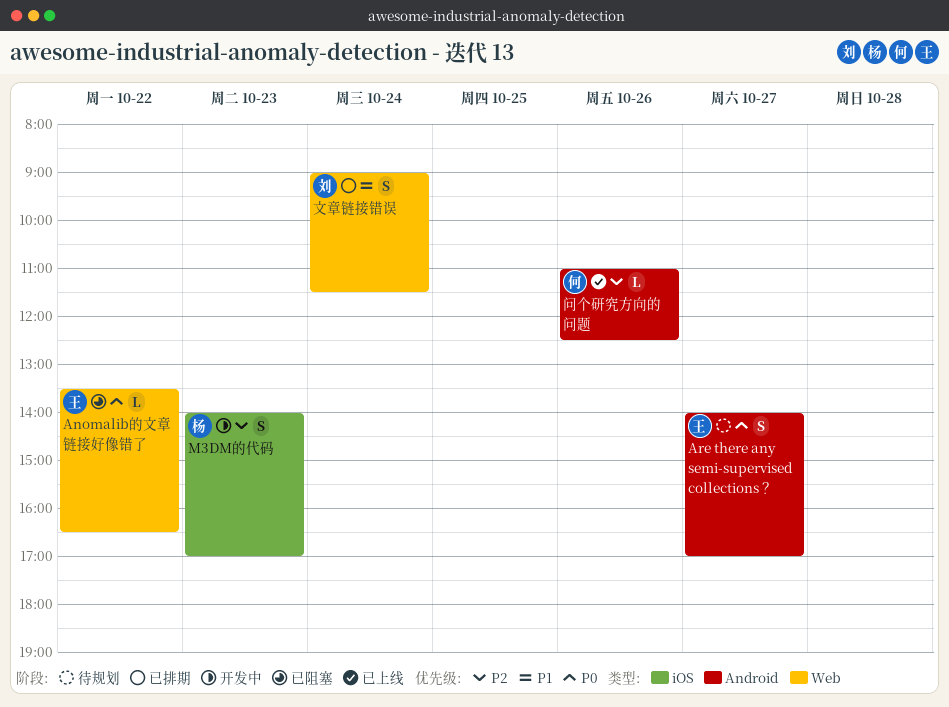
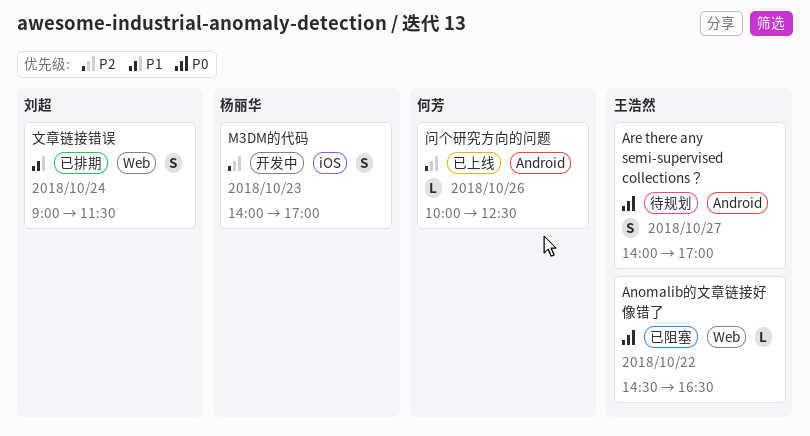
Anomalib的文章链接好像错了, begins: 13:30 -> 14:30
问个研究方向的问题, begins: 11:00 -> 10:00

